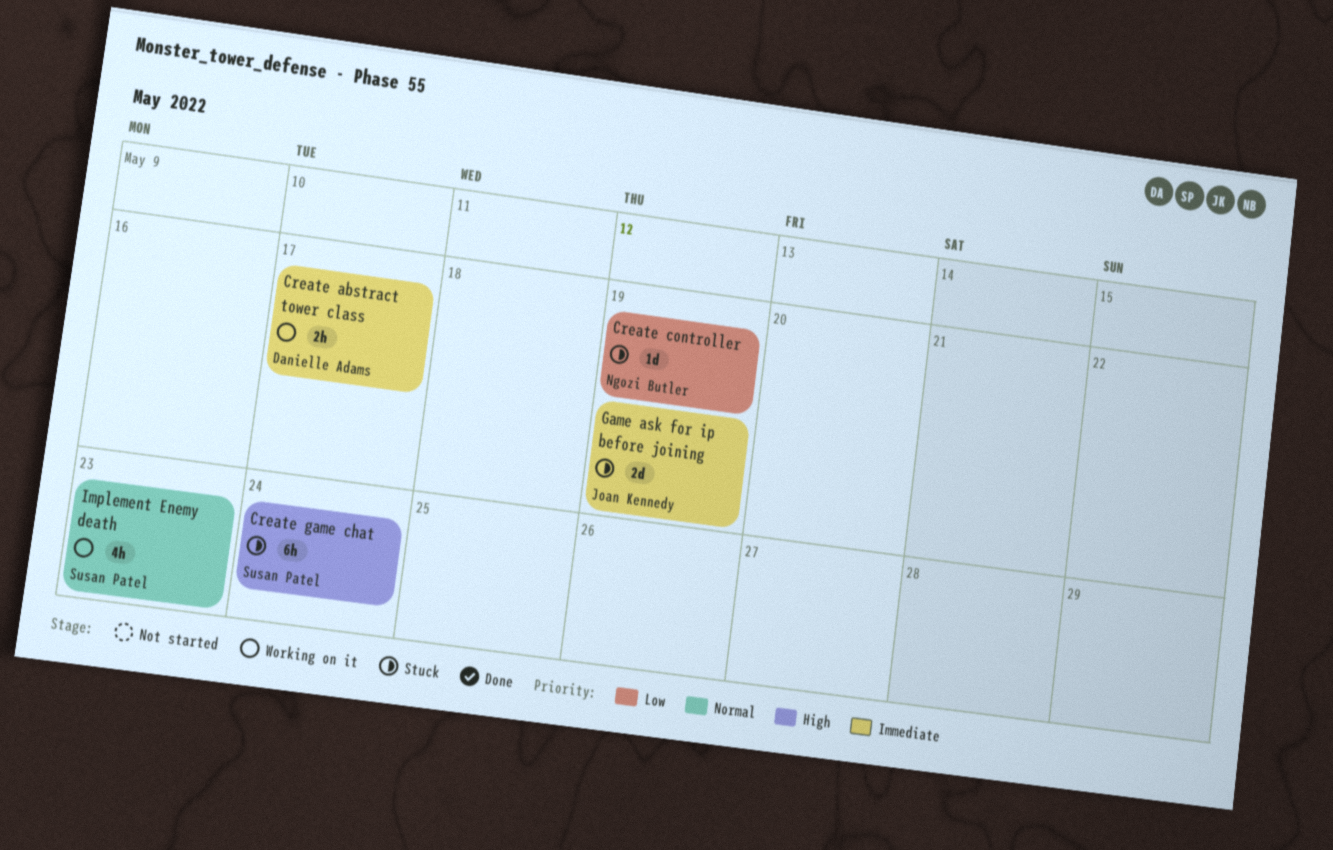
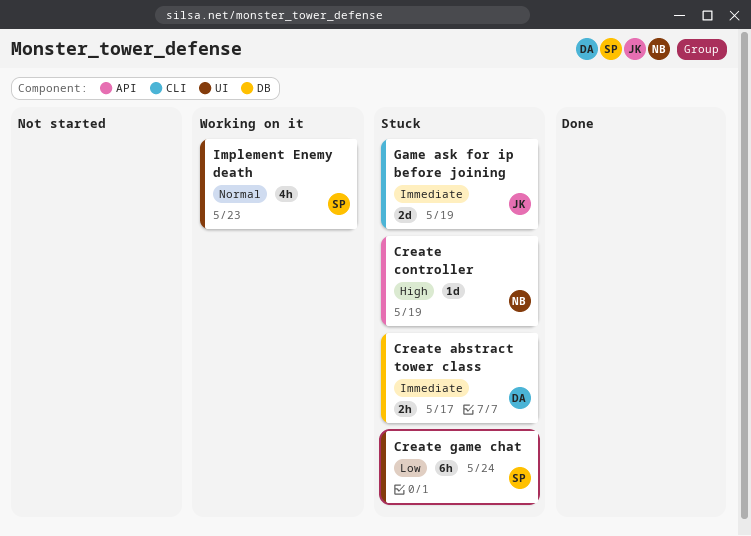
Create abstract tower class, status: Working on it -> Stuck
Create controller, priority: Low -> High
Create game chat, priority: High -> Low

